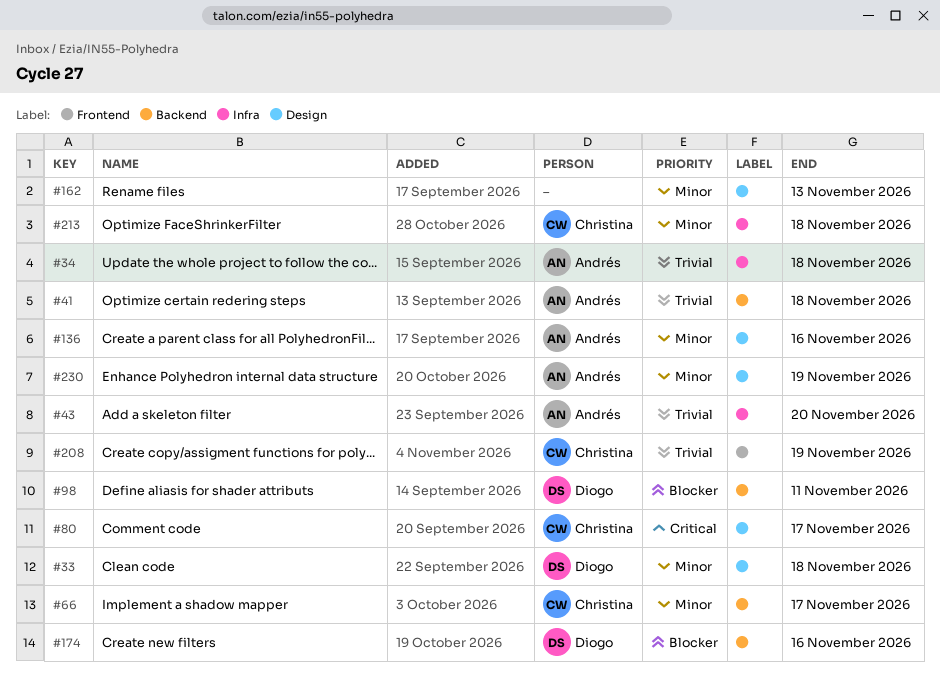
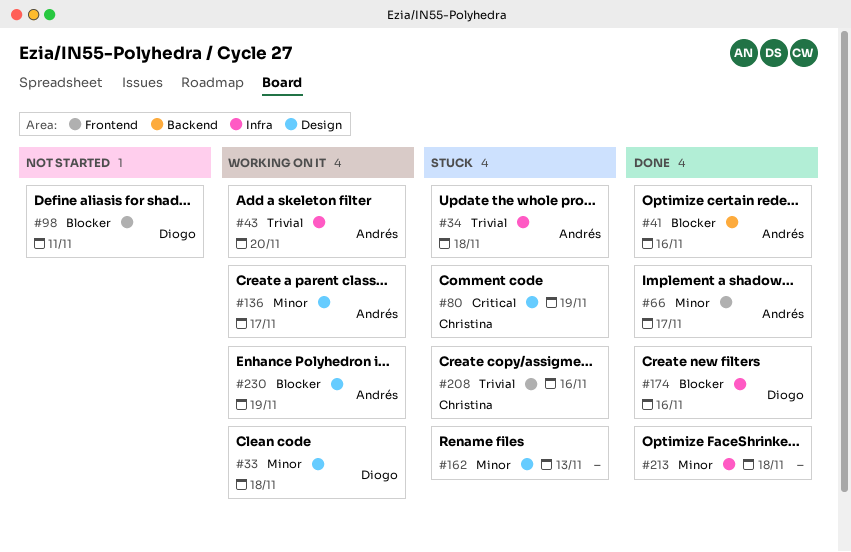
#41, priority: Trivial -> Blocker
#41, due: Nov 18 -> Nov 16
#66, owner: Christina -> Andrés
#66, label: Backend -> Frontend
#80, due: Nov 17 -> Nov 19
#98, label: Backend -> Frontend
#136, due: Nov 16 -> Nov 17
#174, label: Backend -> Infra
#208, due: Nov 19 -> Nov 16
#213, owner: Christina -> none
#230, priority: Minor -> Blocker

